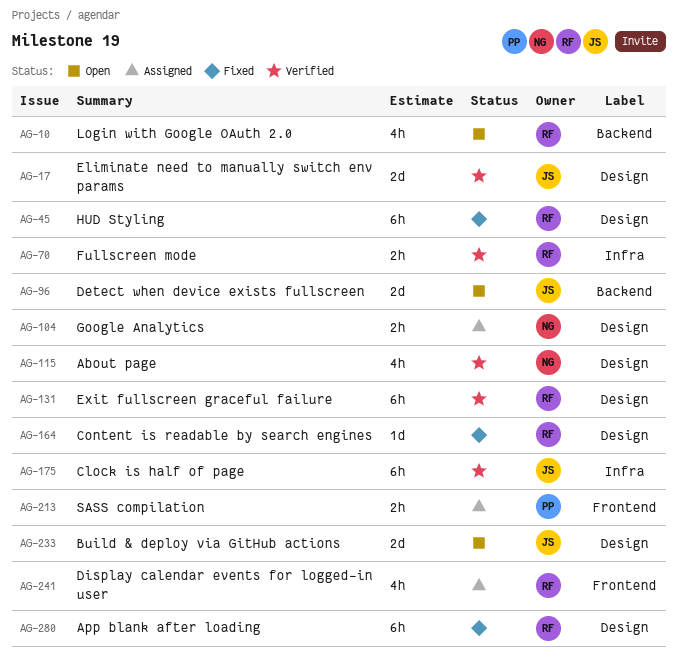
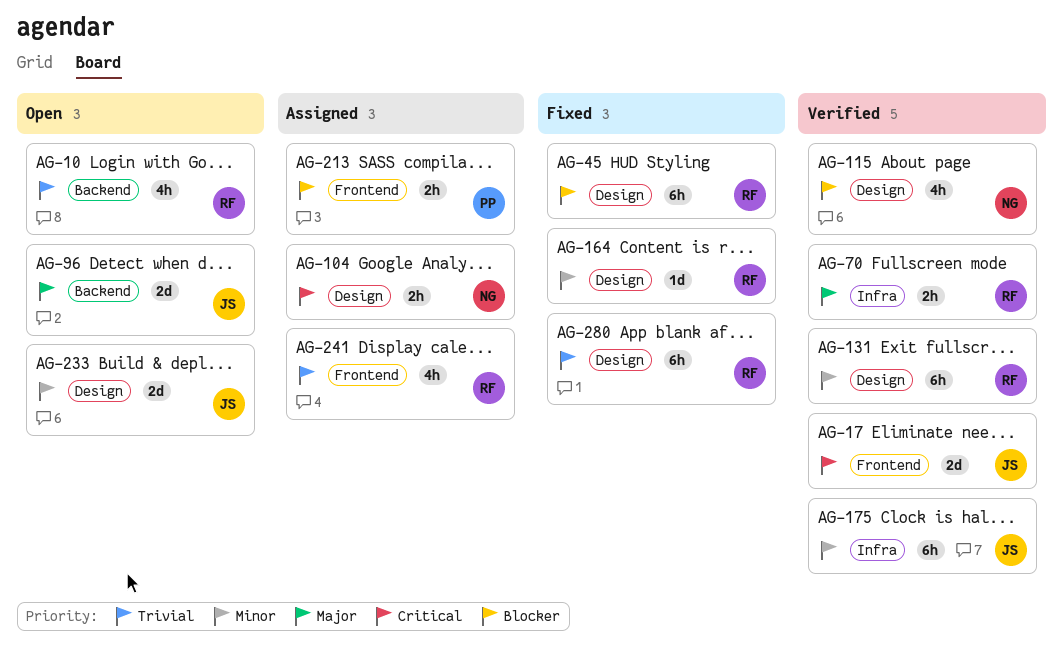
AG-17, label: Design -> Frontend

